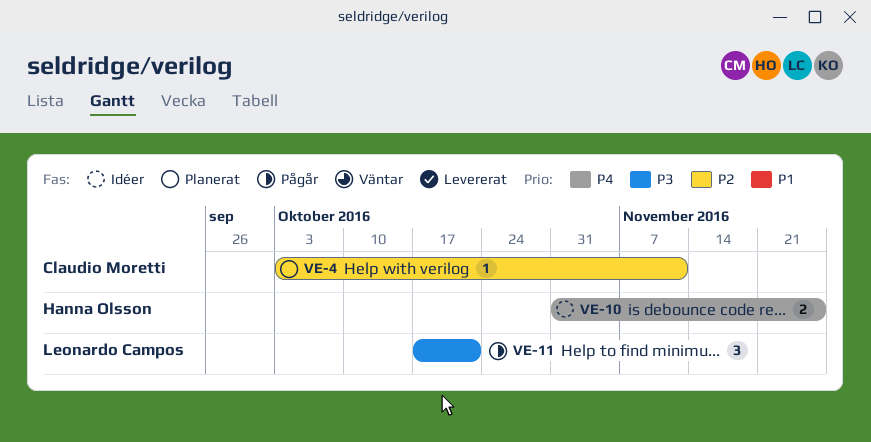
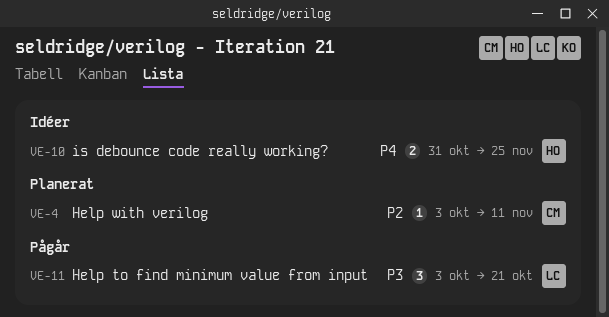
VE-11, start: Oct 17 -> Oct 3

